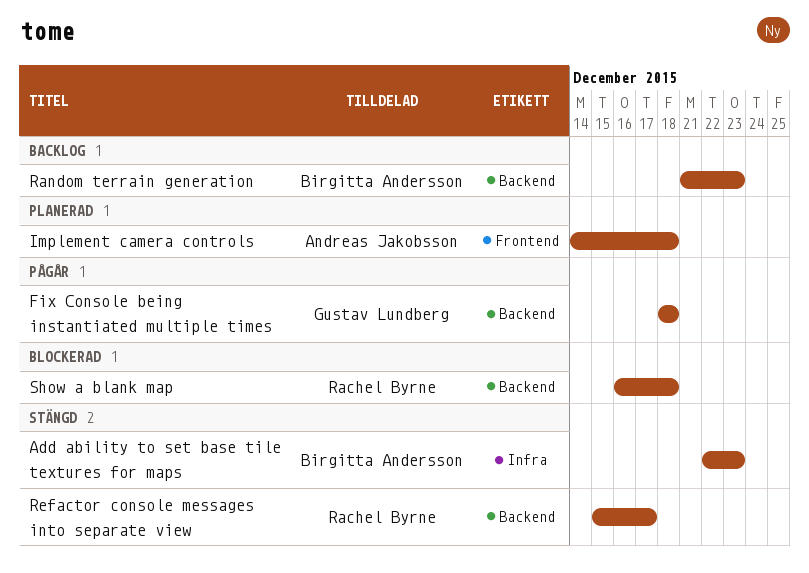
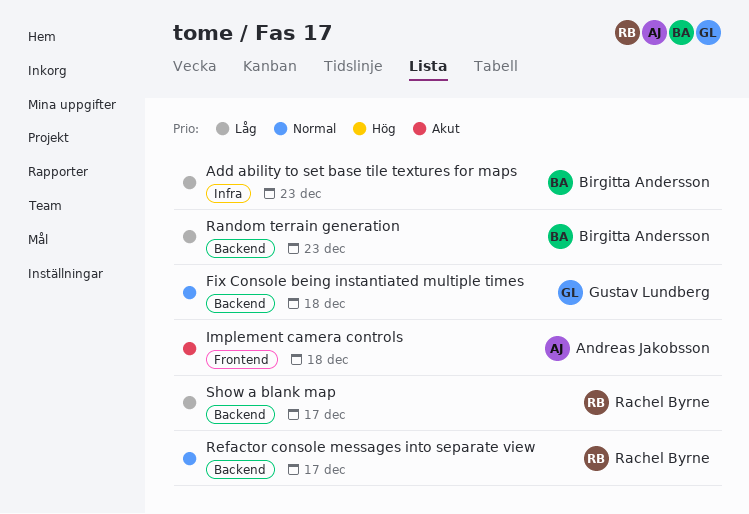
Show a blank map, due: Dec 18 -> Dec 17

